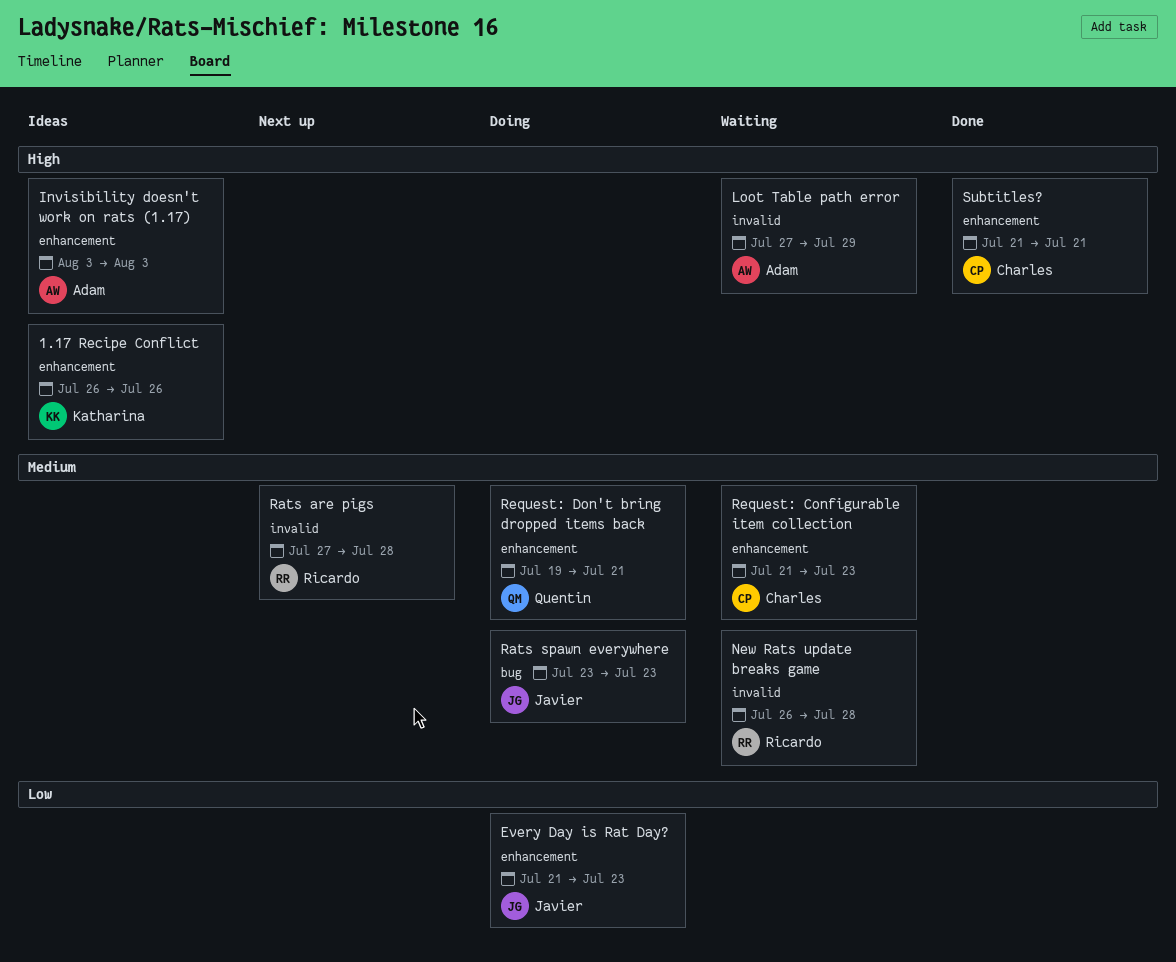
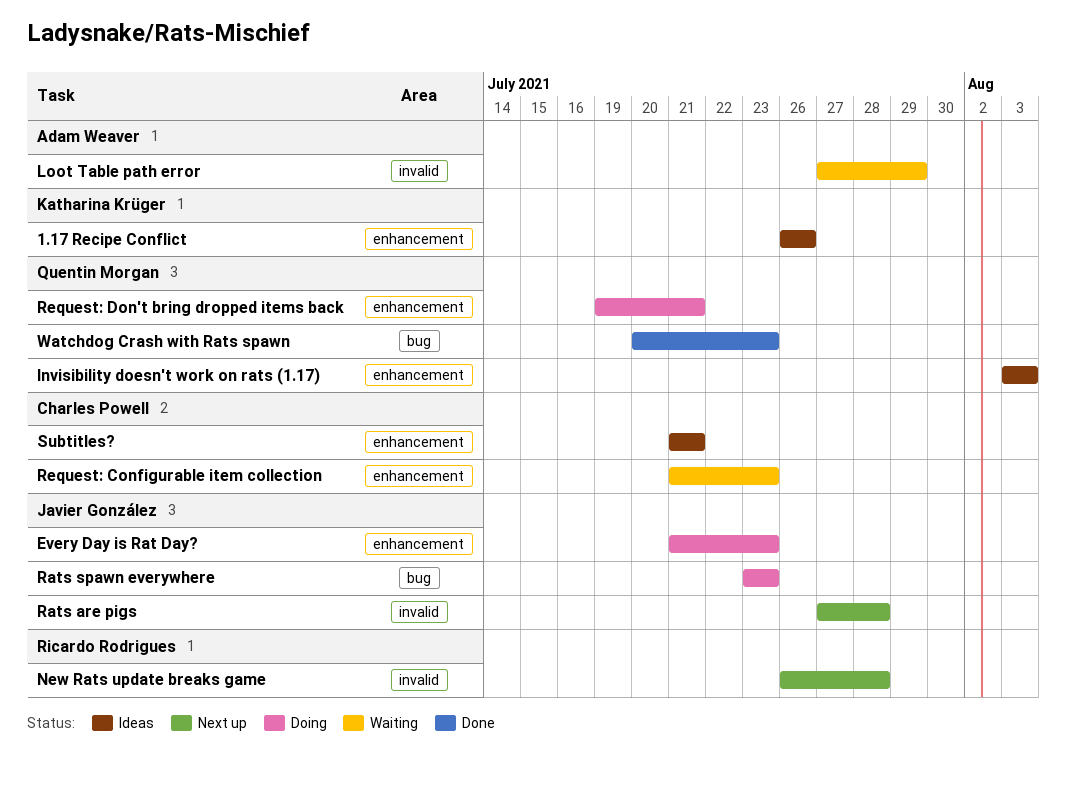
Invisibility doesn't work on rats (1.17), owner: Adam Weaver -> Quentin Morgan
New Rats update breaks game, status: Waiting -> Next up
Rats are pigs, owner: Ricardo Rodrigues -> Javier González
Subtitles?, status: Done -> Ideas
Watchdog Crash with Rats spawn: none -> present

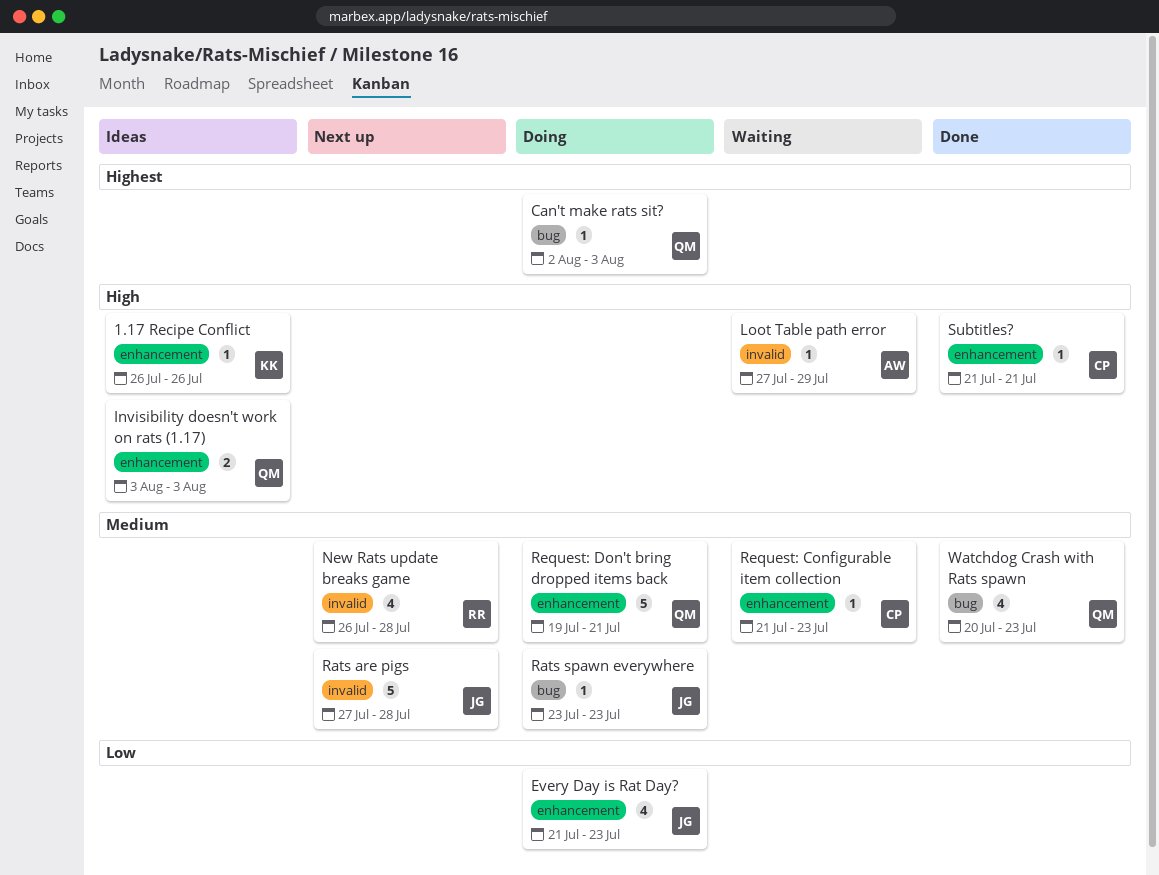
Can't make rats sit?: none -> present
Subtitles?, status: Ideas -> Done

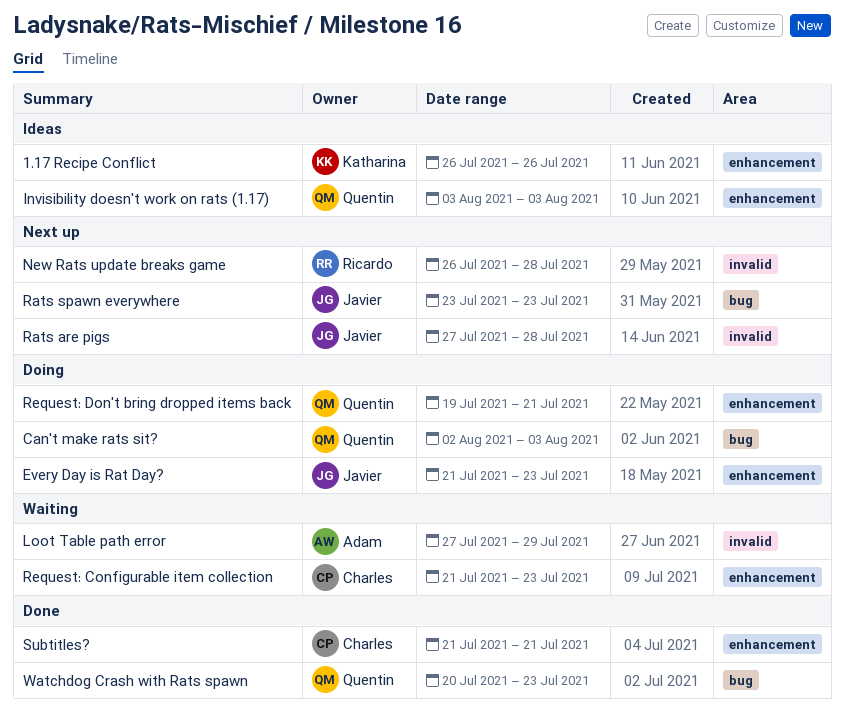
Rats spawn everywhere, status: Doing -> Next up

